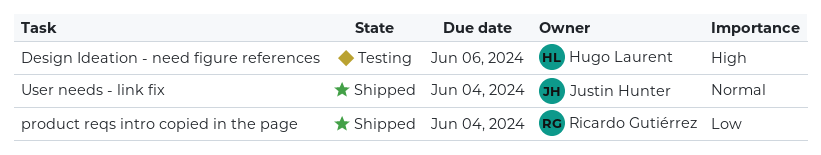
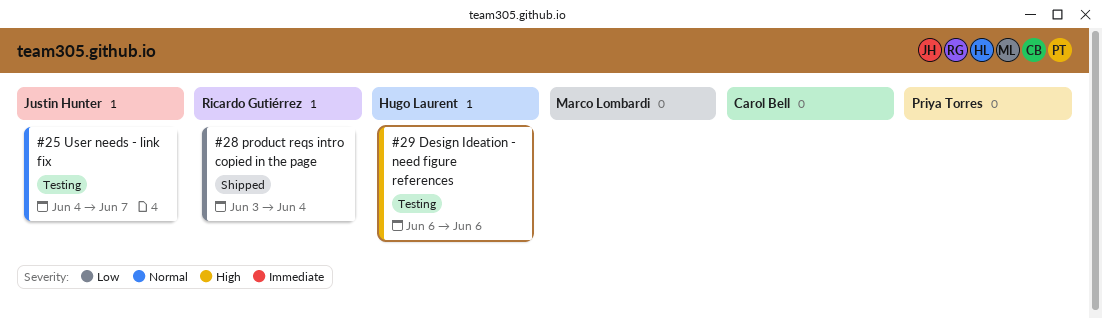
User needs - link fix, status: Shipped -> Testing
User needs - link fix, due: Jun 4 -> Jun 7

